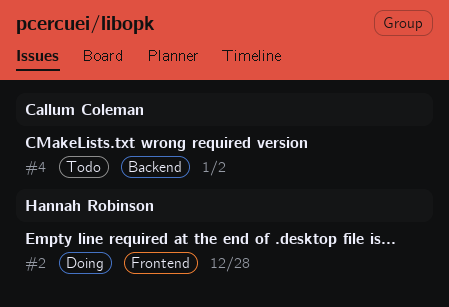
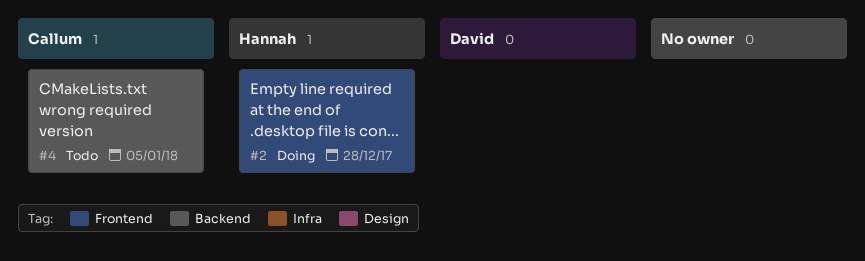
#4, due: Jan 2 -> Jan 5

